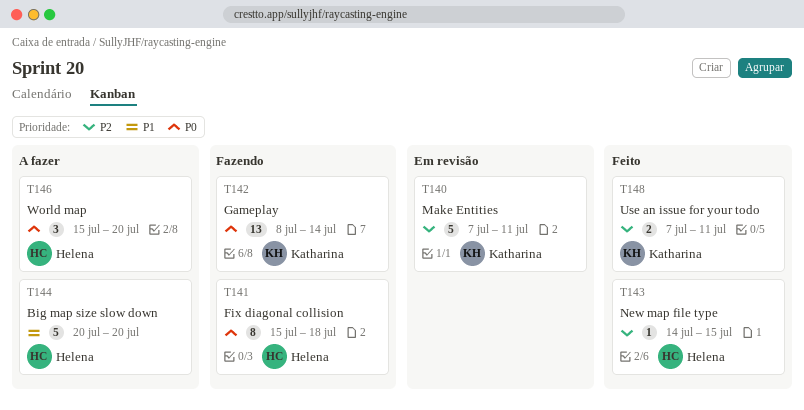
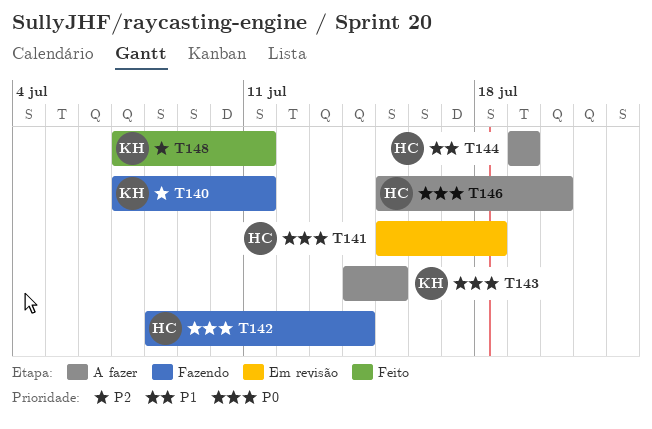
T140, status: Em revisão -> Fazendo
T141, status: Fazendo -> Em revisão
T142, owner: Katharina -> Helena
T143, status: Feito -> A fazer
T143, owner: Helena -> Katharina
T143, priority: P2 -> P0
T144, start: Jul 20 -> Jul 19
T144, due: Jul 20 -> Jul 19

